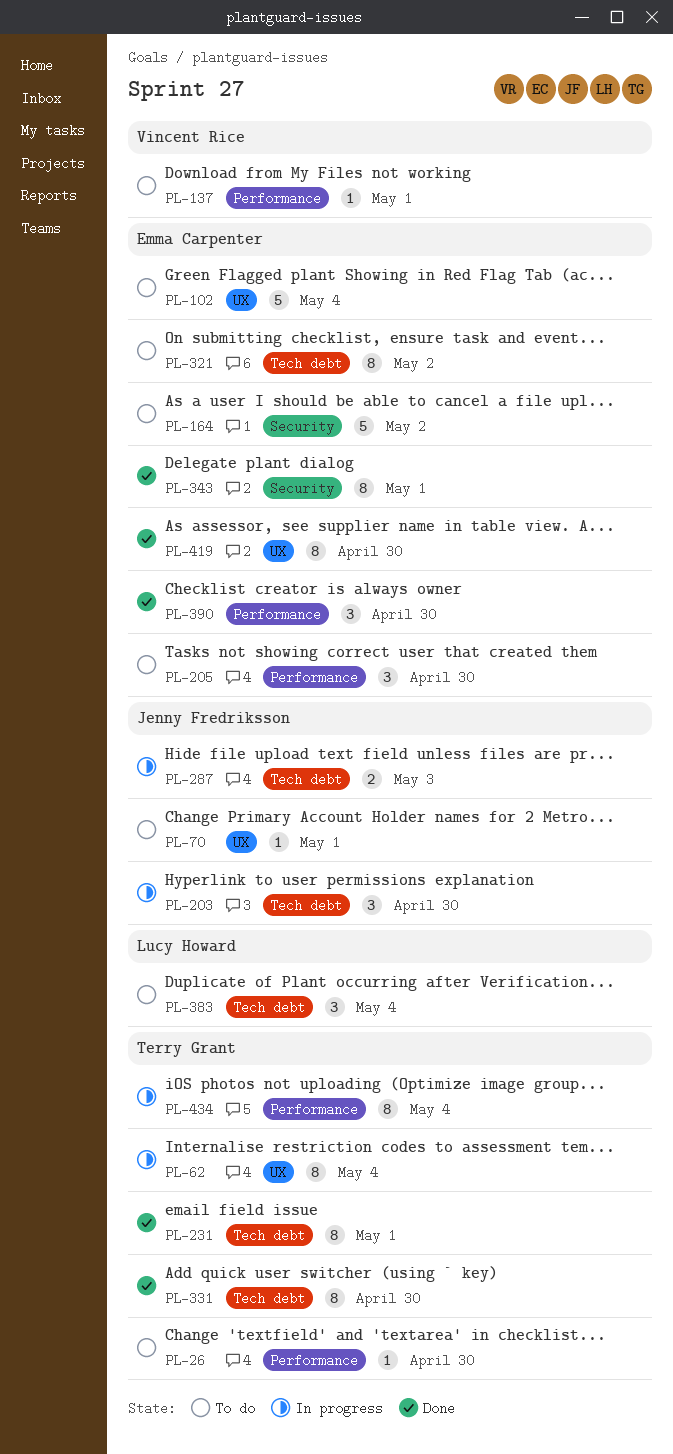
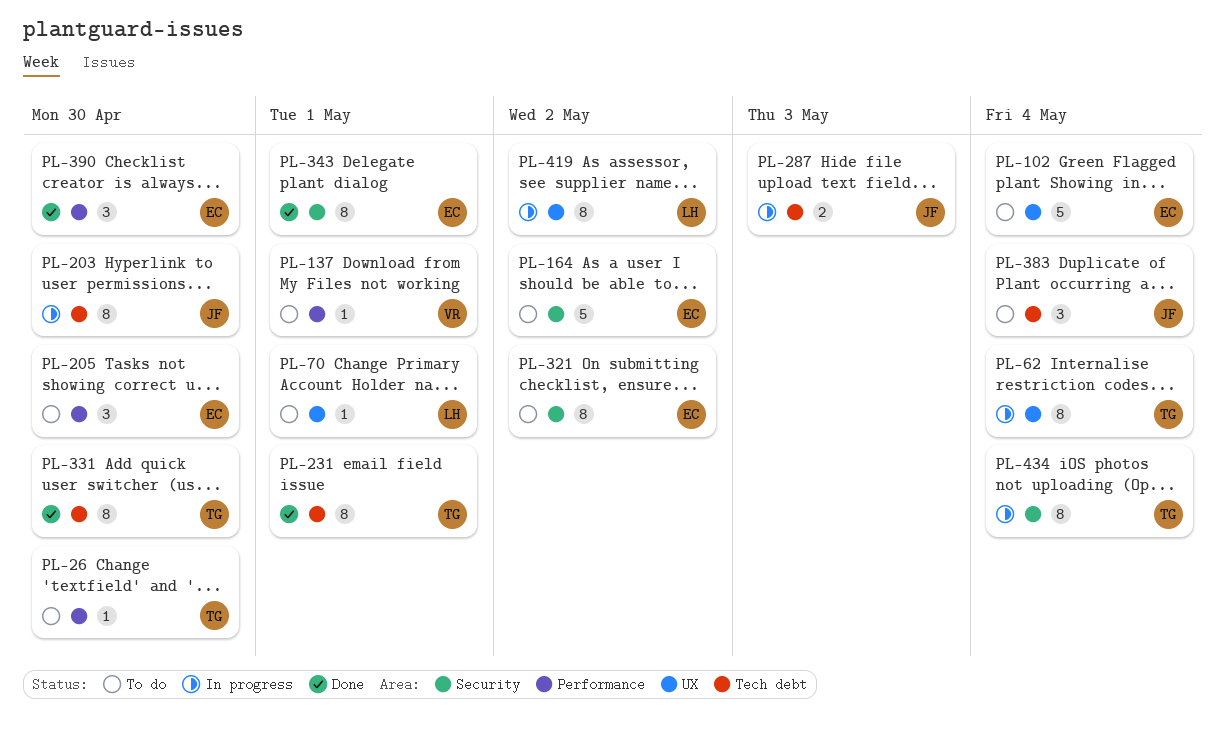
PL-70, owner: Jenny Fredriksson -> Lucy Howard
PL-203, estimate: 3 -> 8
PL-321, label: Tech debt -> Security
PL-383, owner: Lucy Howard -> Jenny Fredriksson
PL-419, status: Done -> In progress
PL-419, owner: Emma Carpenter -> Lucy Howard
PL-419, due: Apr 30 -> May 2
PL-434, label: Performance -> Security

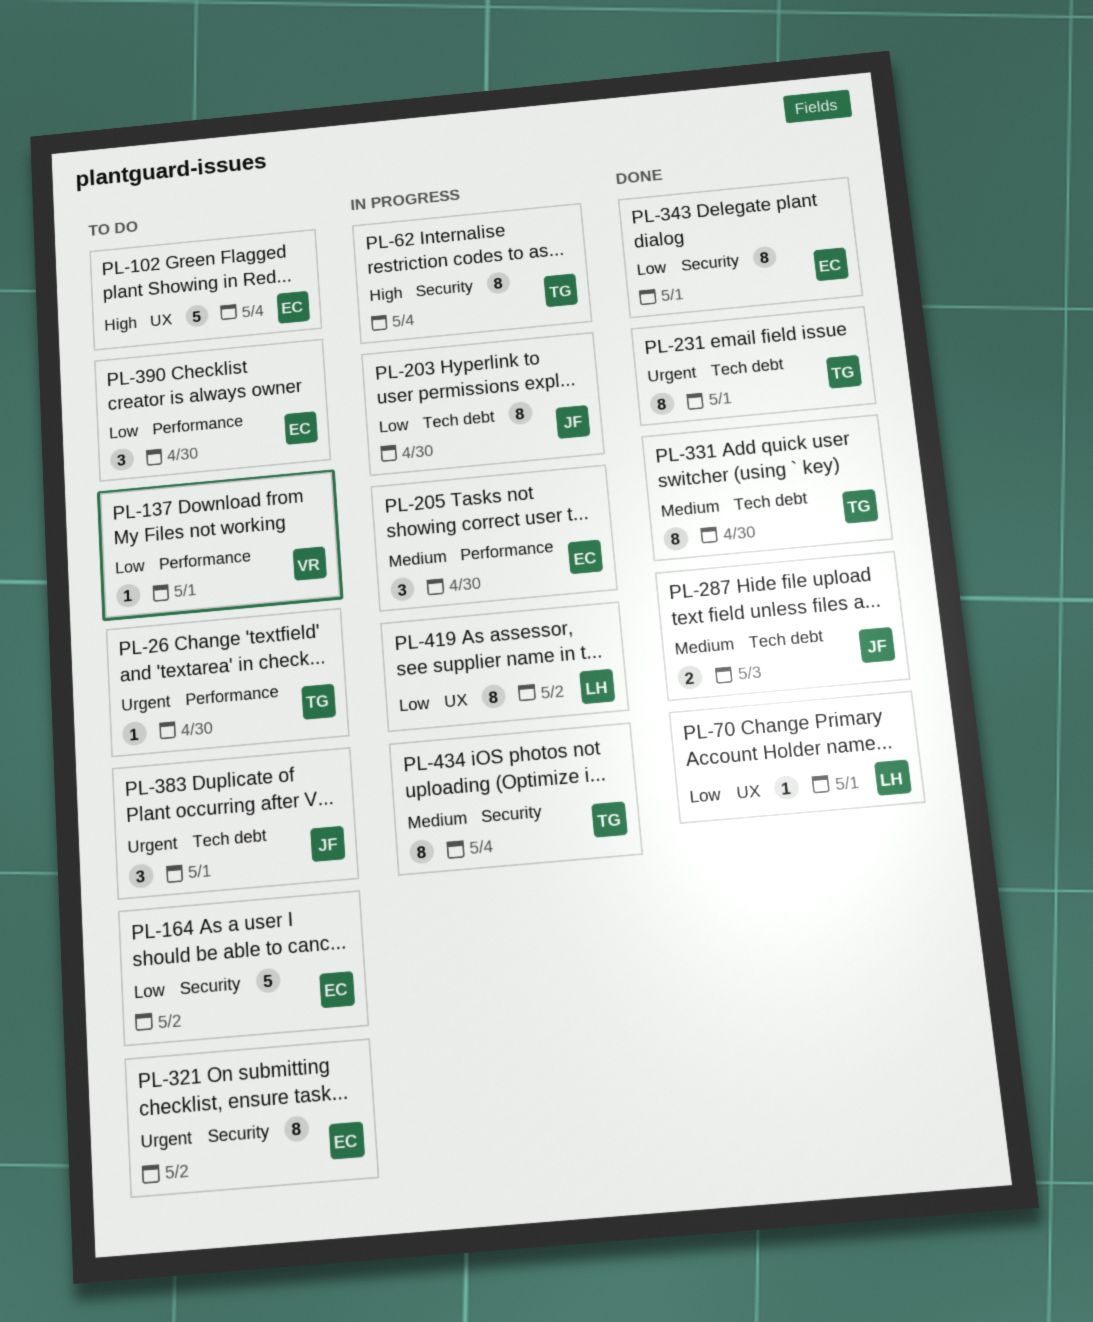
PL-62, label: UX -> Security
PL-70, status: To do -> Done
PL-205, status: To do -> In progress
PL-287, status: In progress -> Done
PL-383, due: May 4 -> May 1
PL-390, status: Done -> To do

